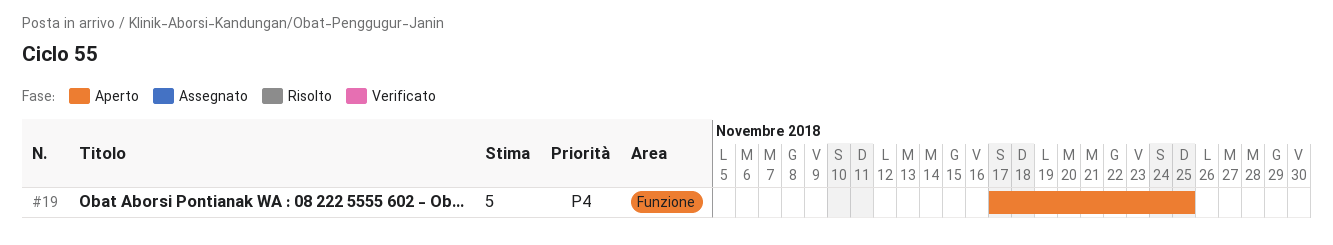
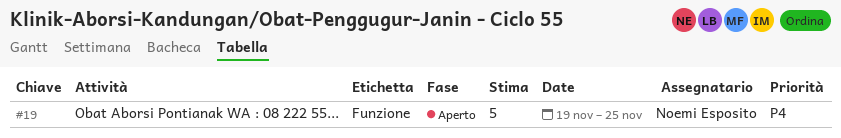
#19, start: Nov 17 -> Nov 19

